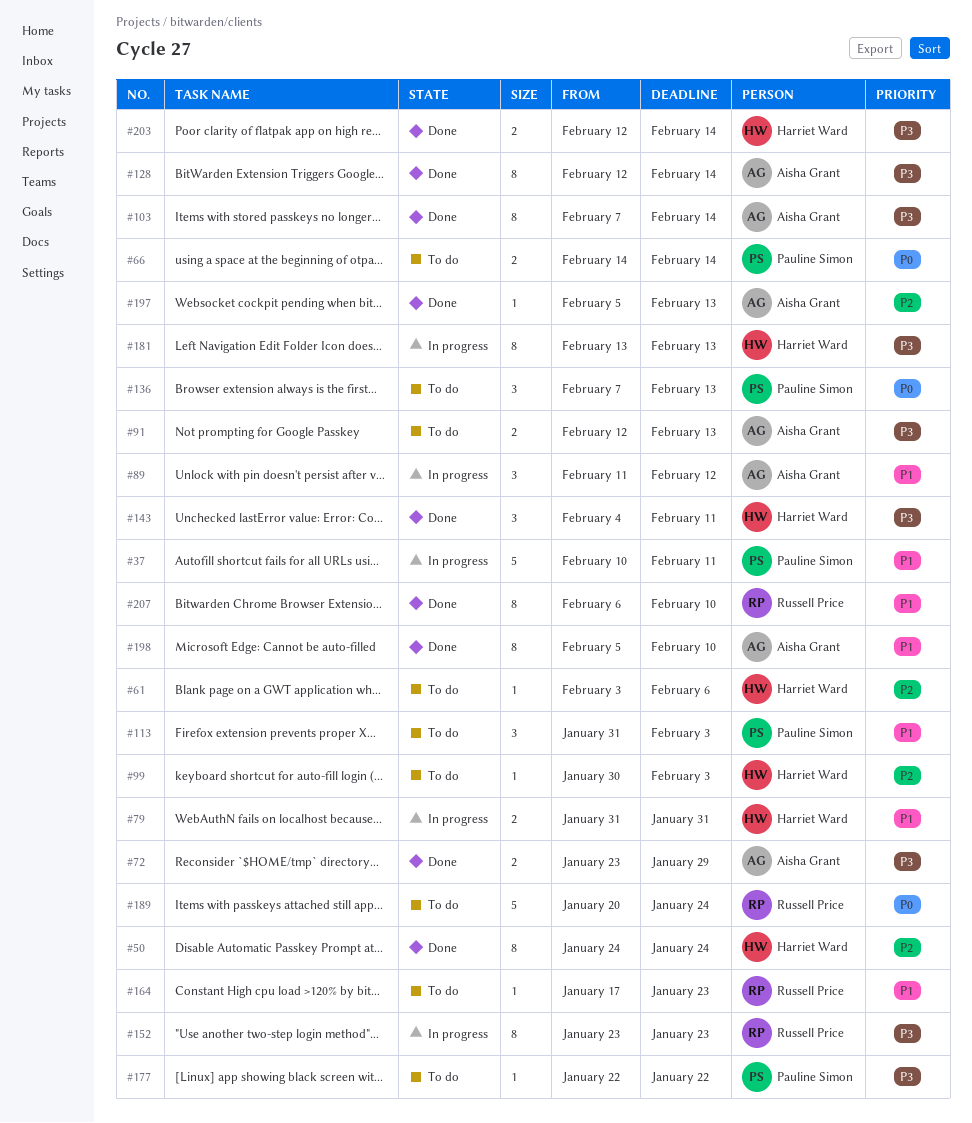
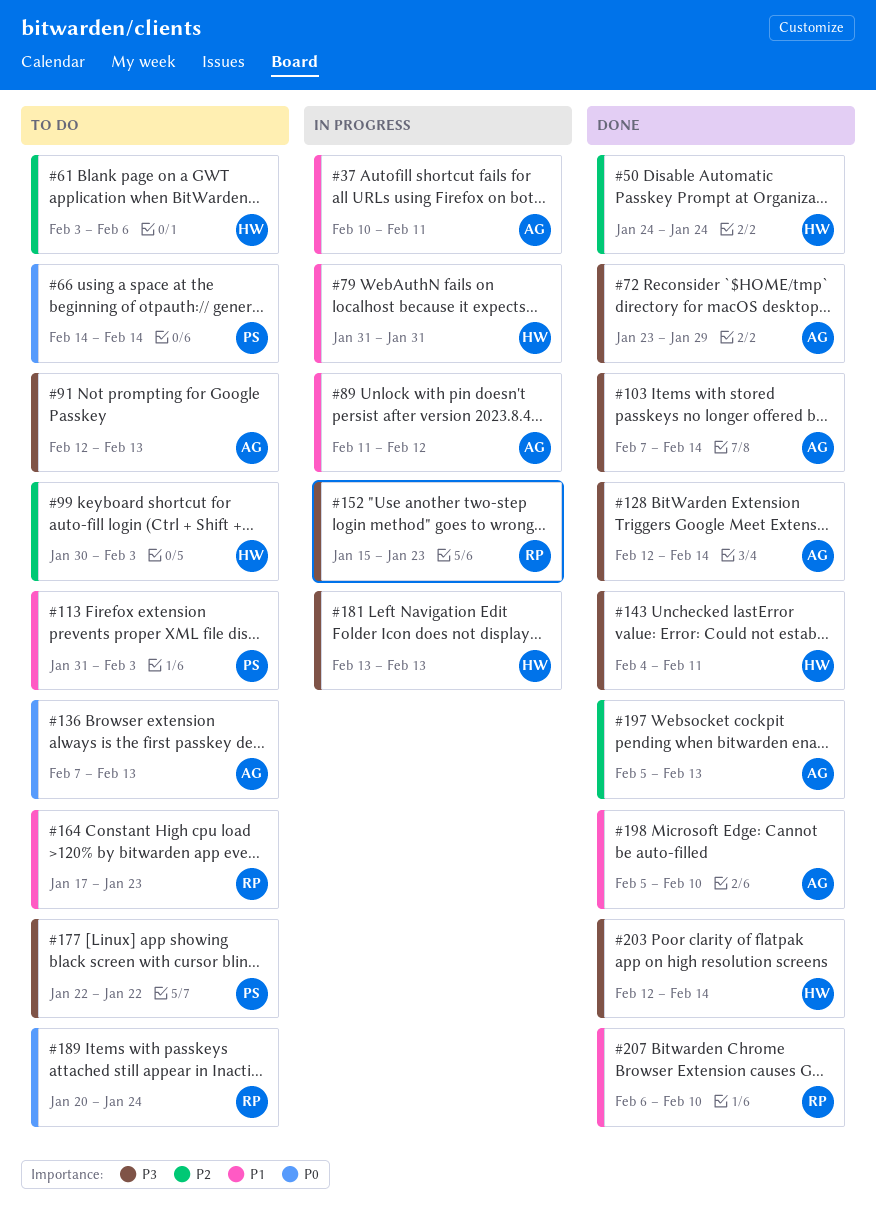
#37, owner: Pauline Simon -> Aisha Grant
#136, owner: Pauline Simon -> Aisha Grant
#152, start: Jan 23 -> Jan 15

